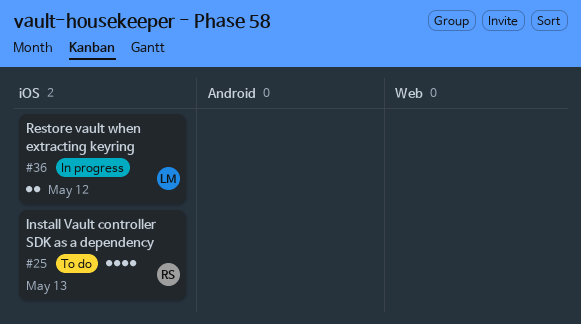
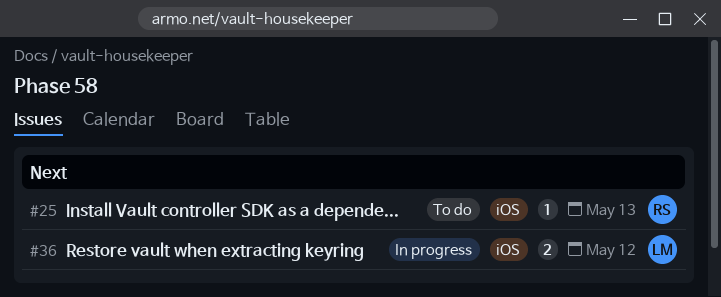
#25, estimate: 4 -> 1

